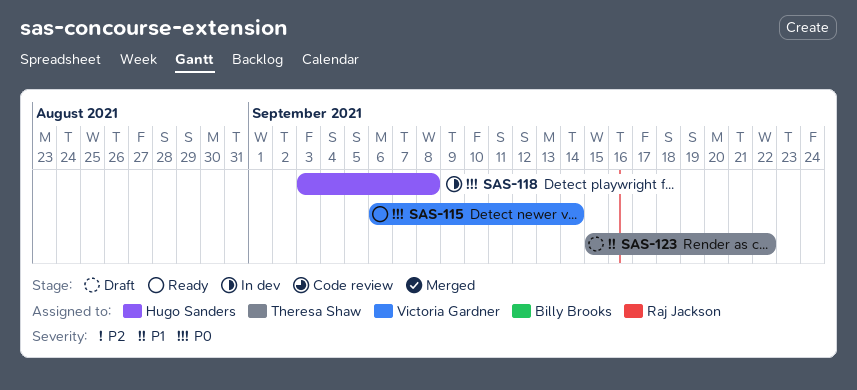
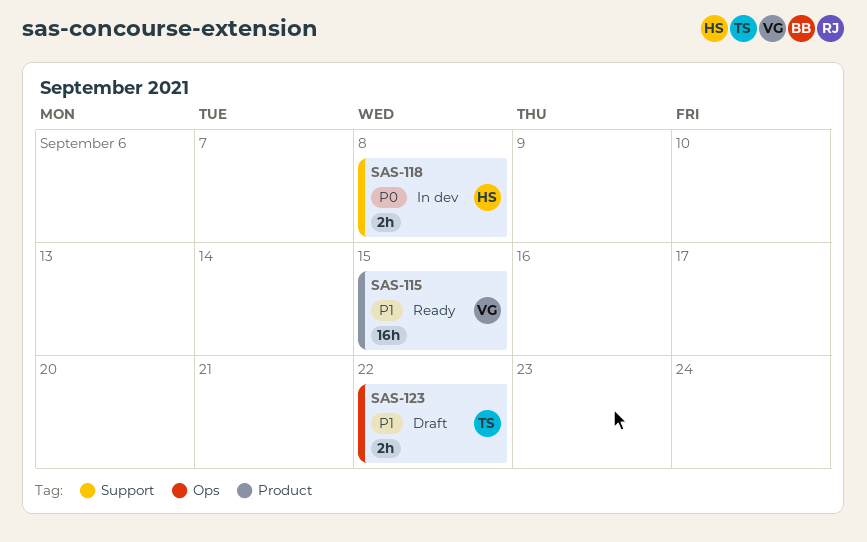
SAS-115, priority: P0 -> P1
SAS-115, due: Sep 14 -> Sep 15

